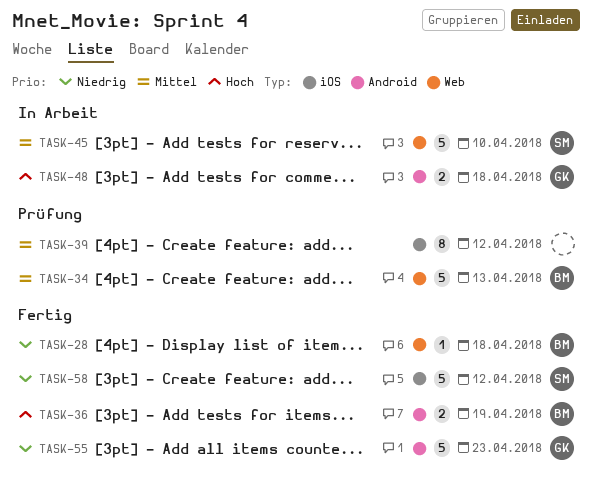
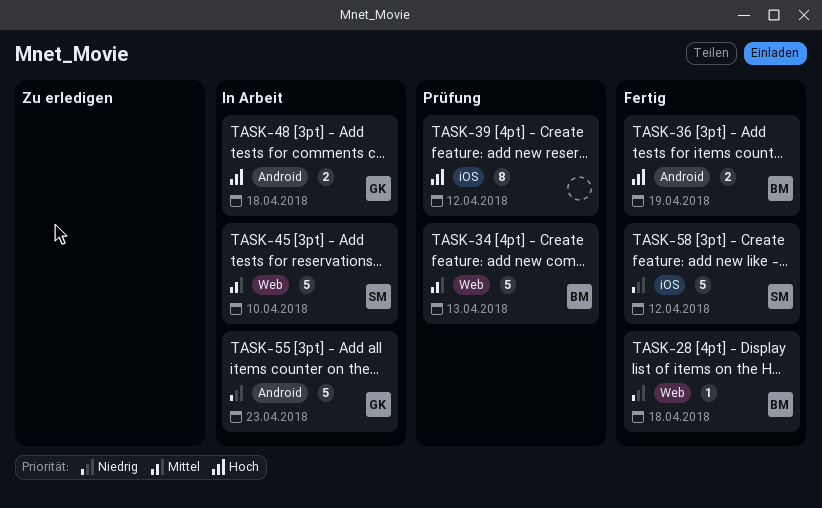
TASK-39, priority: Mittel -> Hoch
TASK-55, status: Fertig -> In Arbeit

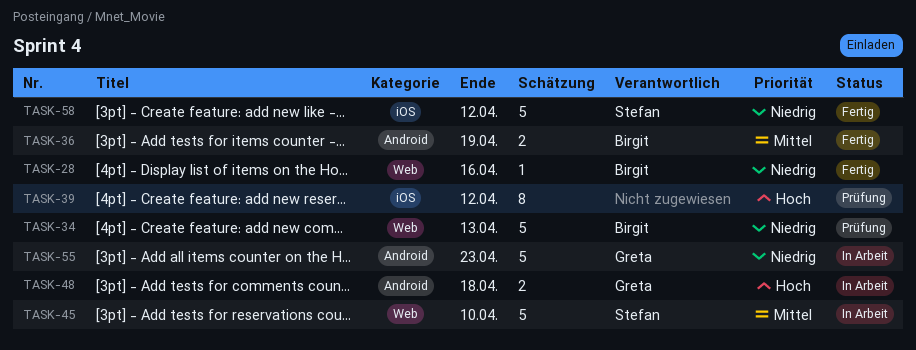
TASK-28, due: Apr 18 -> Apr 16
TASK-34, priority: Mittel -> Niedrig
TASK-36, priority: Hoch -> Mittel

